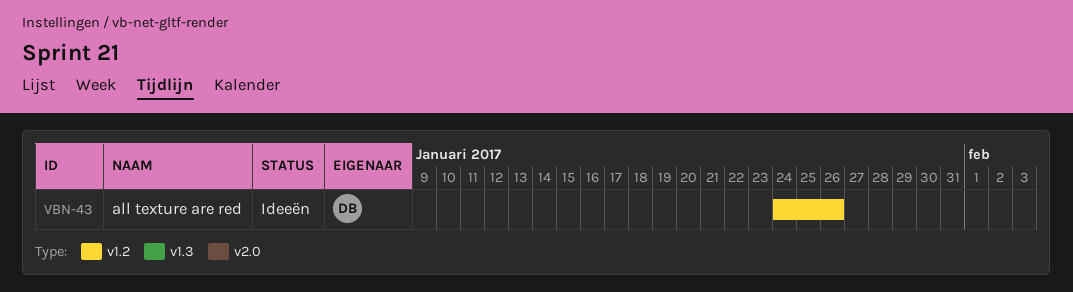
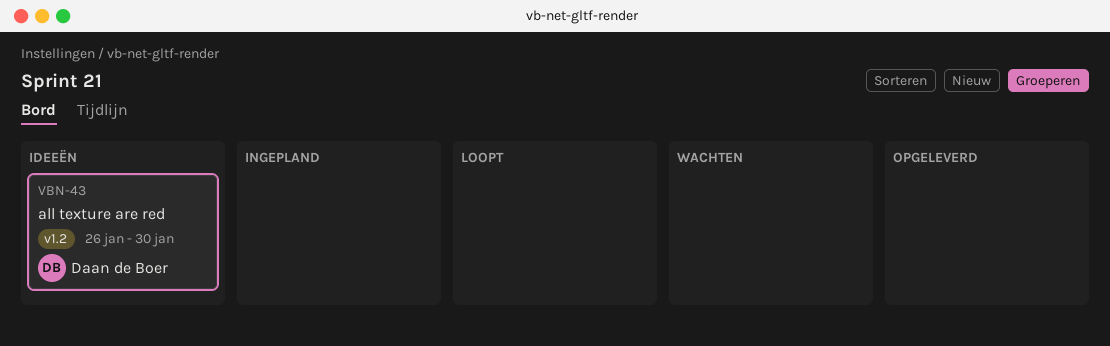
VBN-43, start: Jan 24 -> Jan 26
VBN-43, due: Jan 26 -> Jan 30

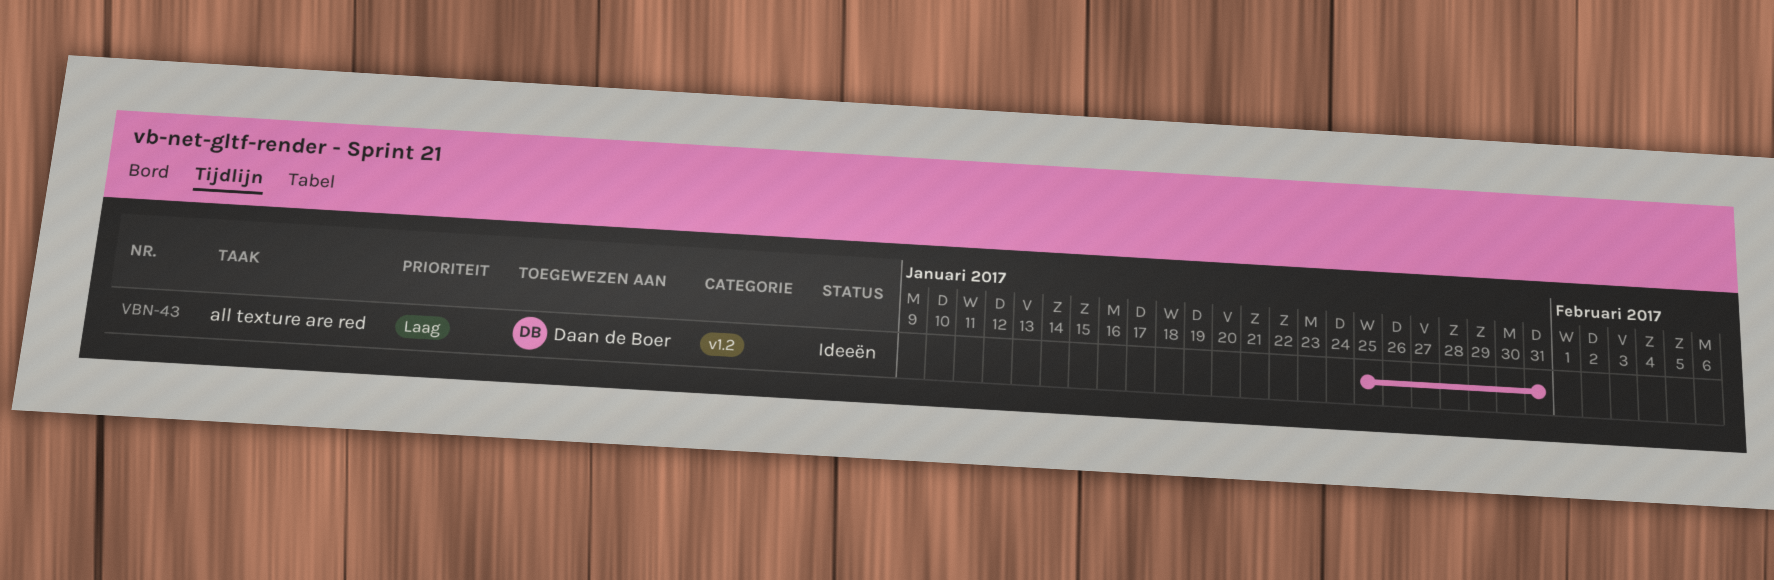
VBN-43, start: Jan 26 -> Jan 25
VBN-43, due: Jan 30 -> Jan 31

